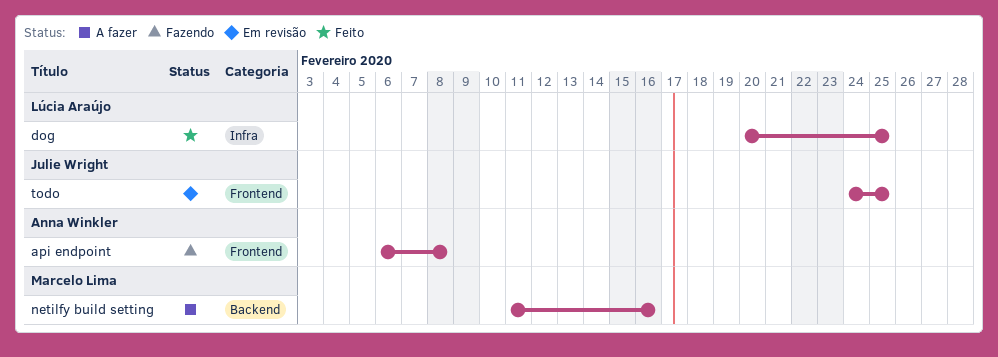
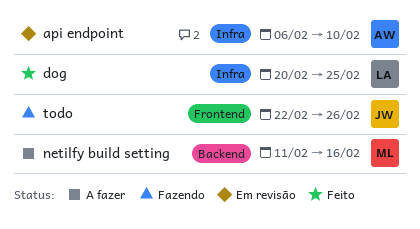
api endpoint, status: Fazendo -> Em revisão
api endpoint, label: Frontend -> Infra
api endpoint, due: Feb 8 -> Feb 10
todo, status: Em revisão -> Fazendo
todo, start: Feb 24 -> Feb 22
todo, due: Feb 25 -> Feb 26

